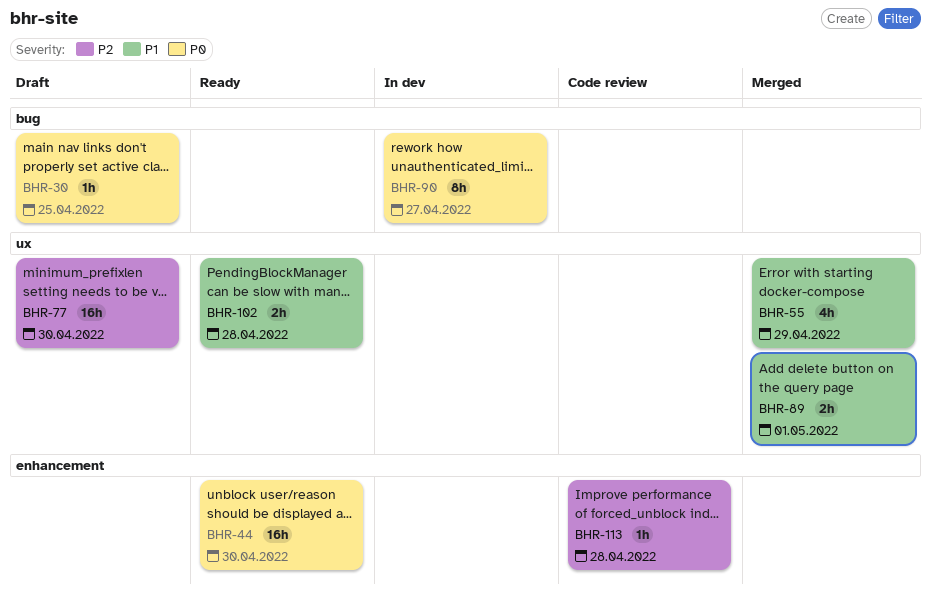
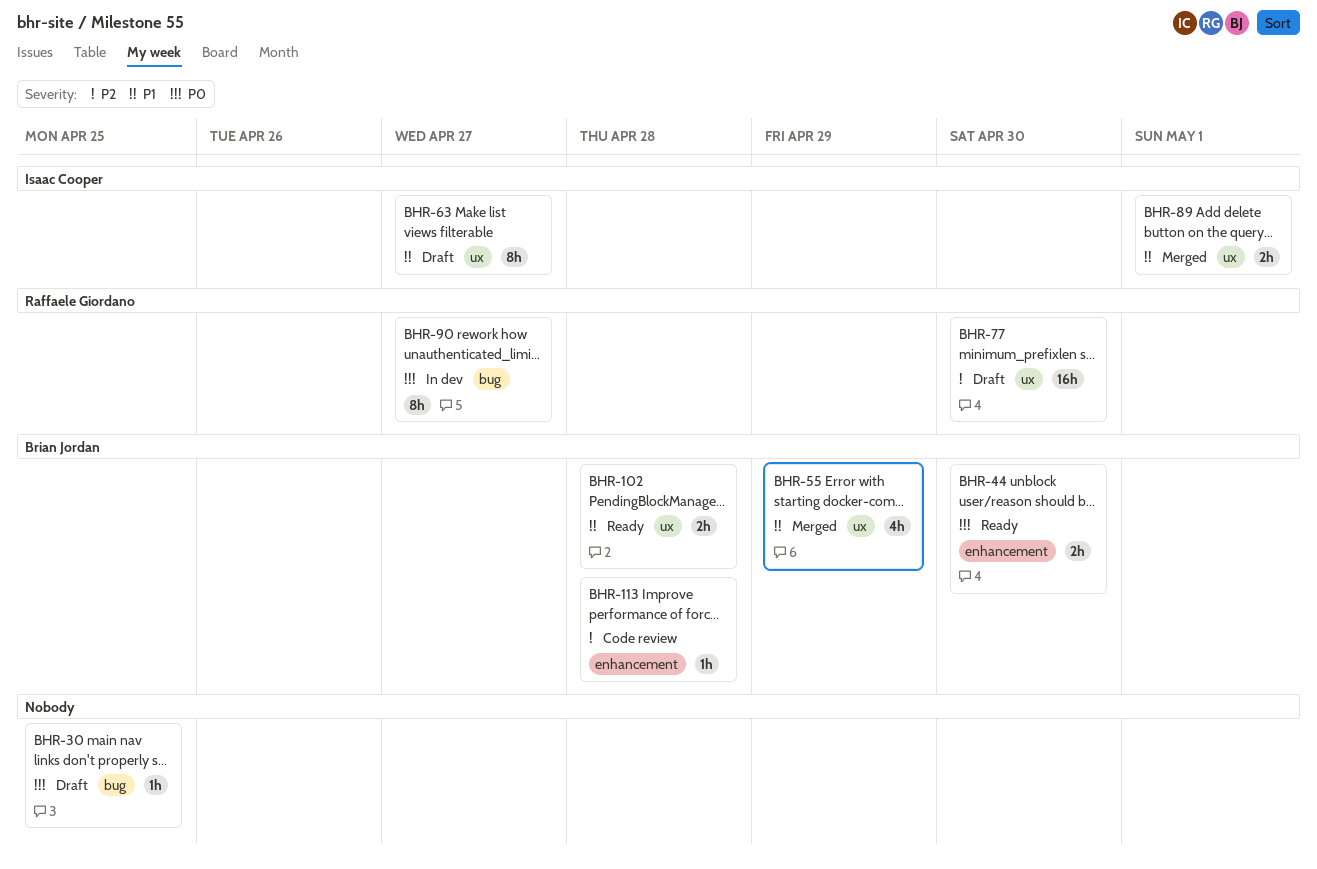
BHR-44, estimate: 16h -> 2h
BHR-63: none -> present

